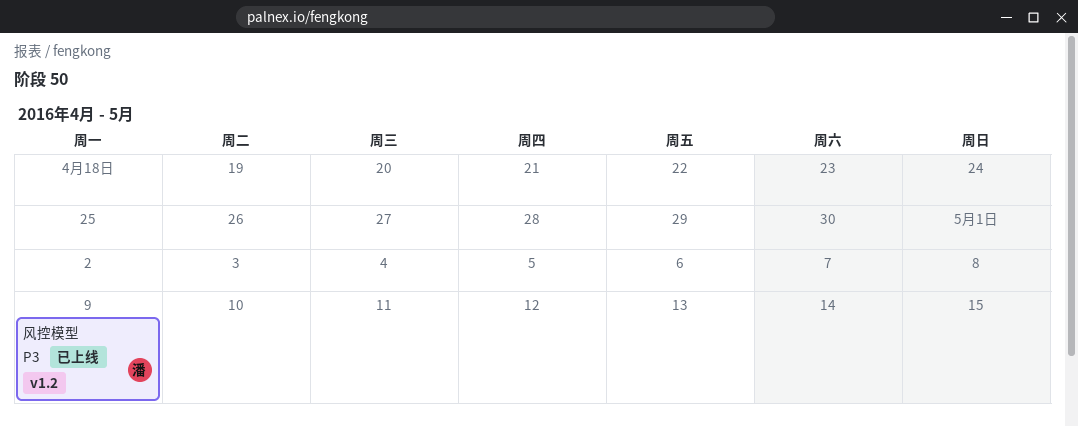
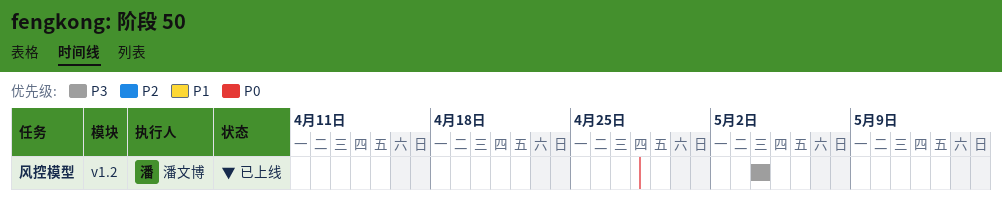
风控模型, due: May 9 -> May 4

